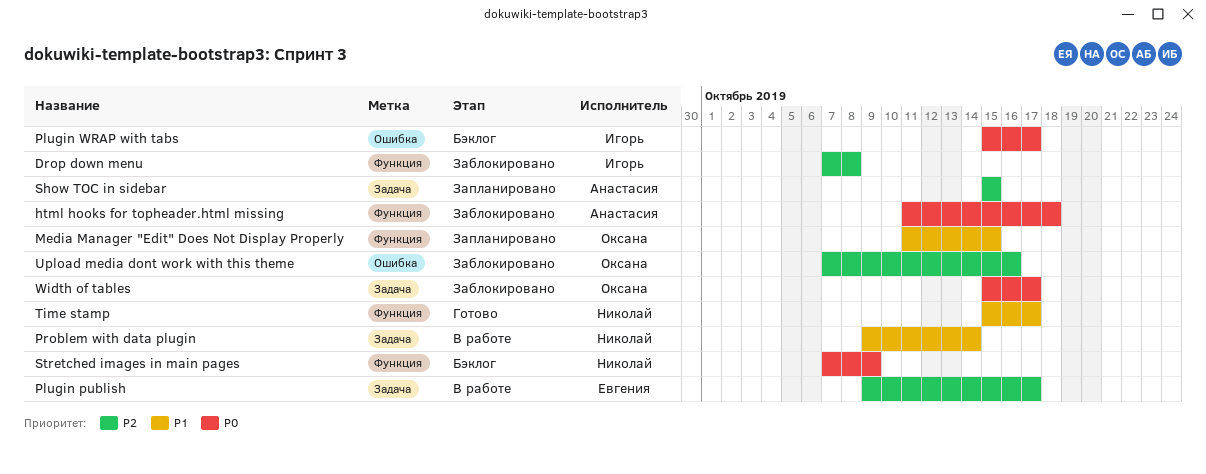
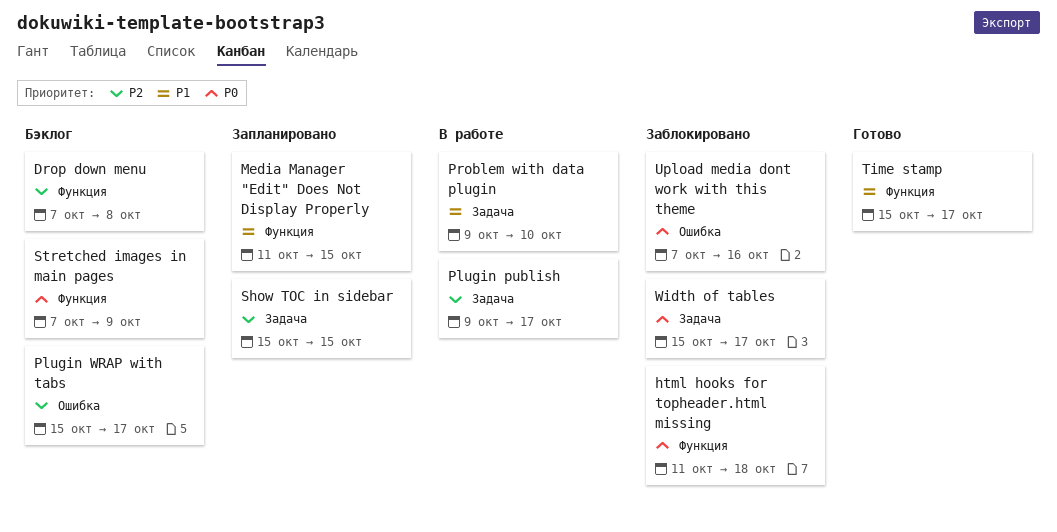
Drop down menu, status: Заблокировано -> Бэклог
Plugin WRAP with tabs, priority: P0 -> P2
Problem with data plugin, due: Oct 14 -> Oct 10
Upload media dont work with this theme, priority: P2 -> P0

